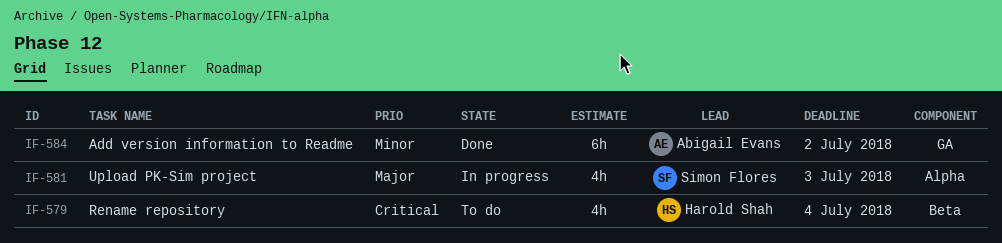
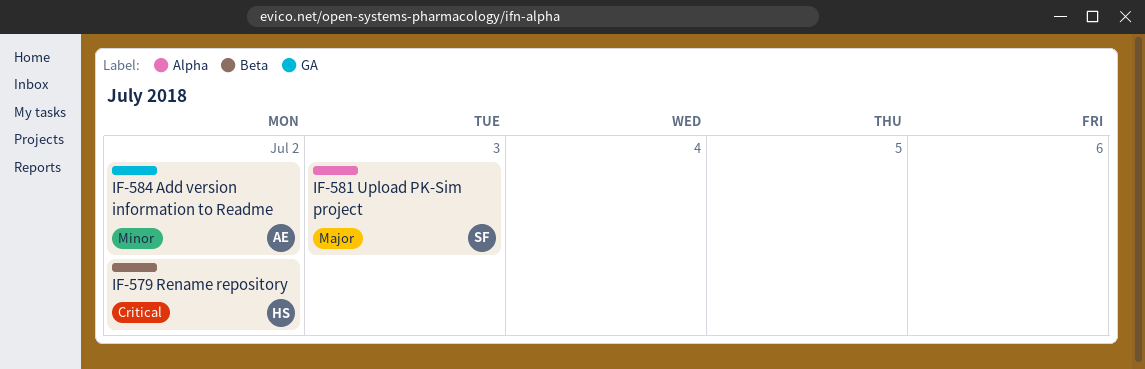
IF-579, due: Jul 4 -> Jul 2

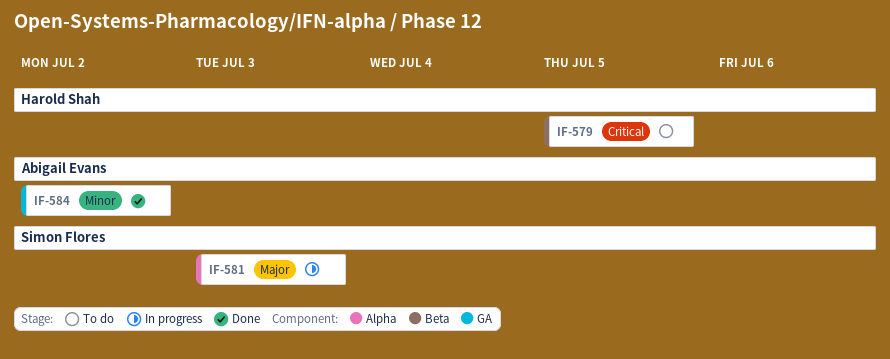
IF-579, due: Jul 2 -> Jul 5

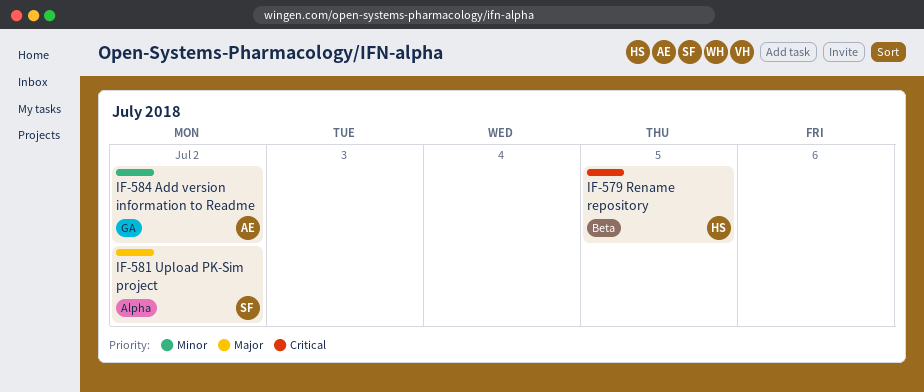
IF-581, due: Jul 3 -> Jul 2

